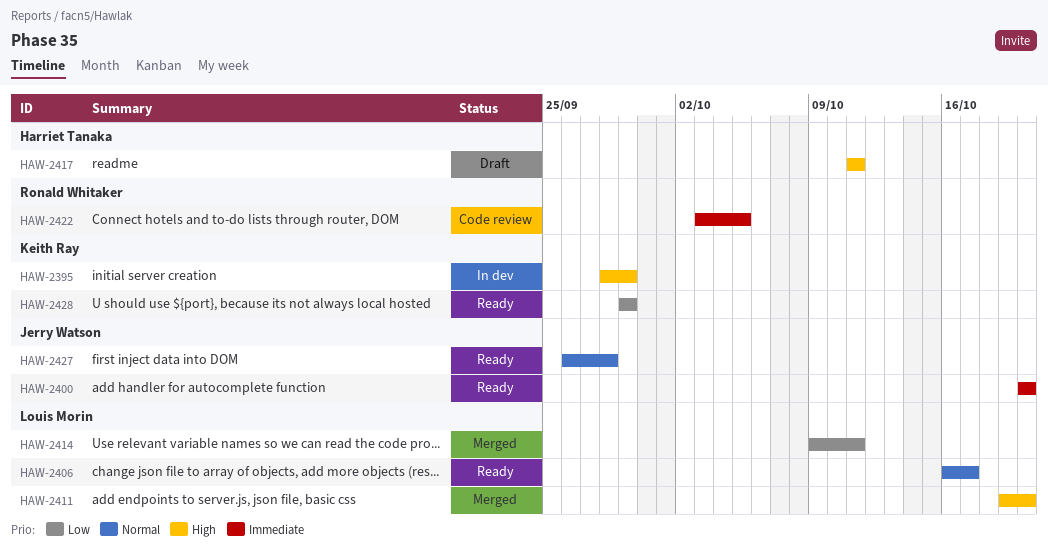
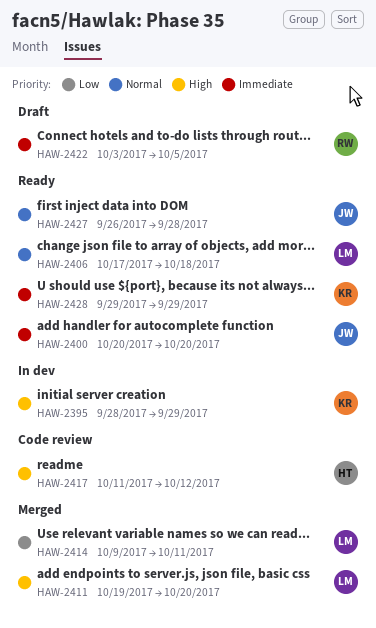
HAW-2406, start: Oct 16 -> Oct 17
HAW-2406, due: Oct 17 -> Oct 18
HAW-2417, status: Draft -> Code review
HAW-2417, due: Oct 11 -> Oct 12
HAW-2422, status: Code review -> Draft
HAW-2428, priority: Low -> Immediate

